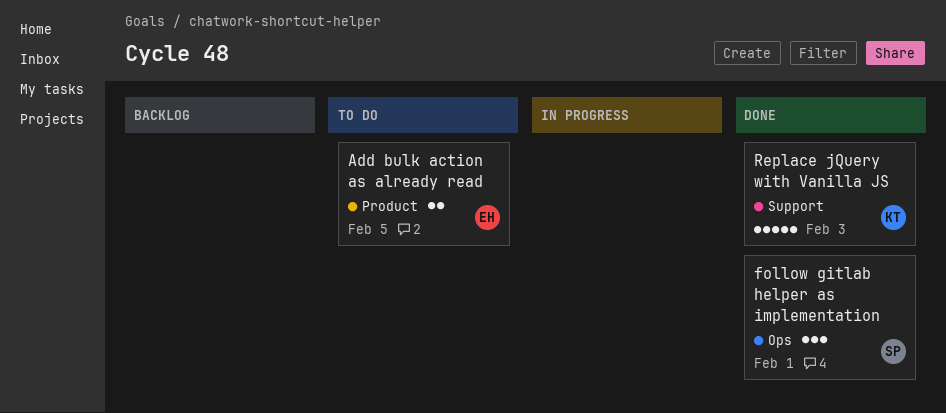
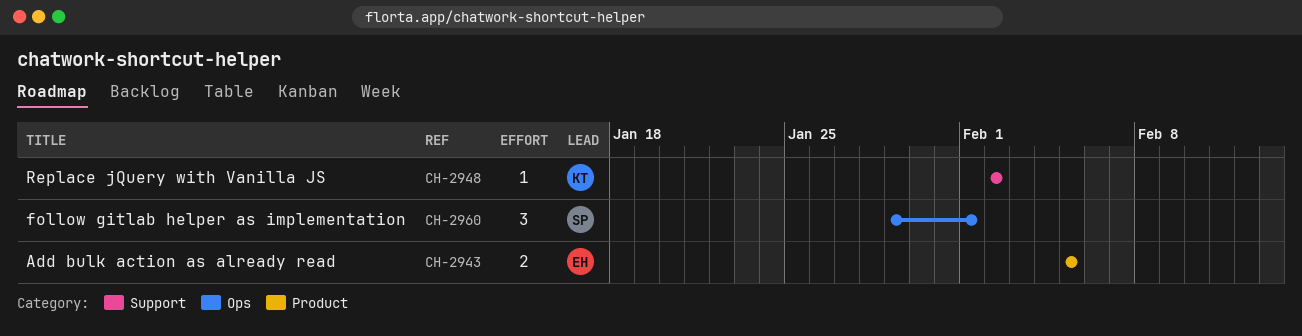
Replace jQuery with Vanilla JS, estimate: 5 -> 1
Replace jQuery with Vanilla JS, due: Feb 3 -> Feb 2

